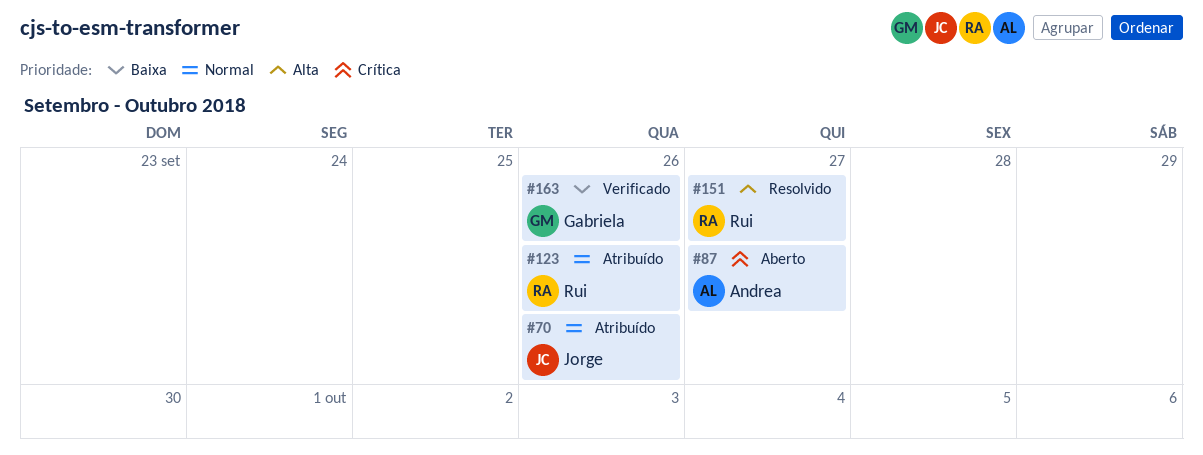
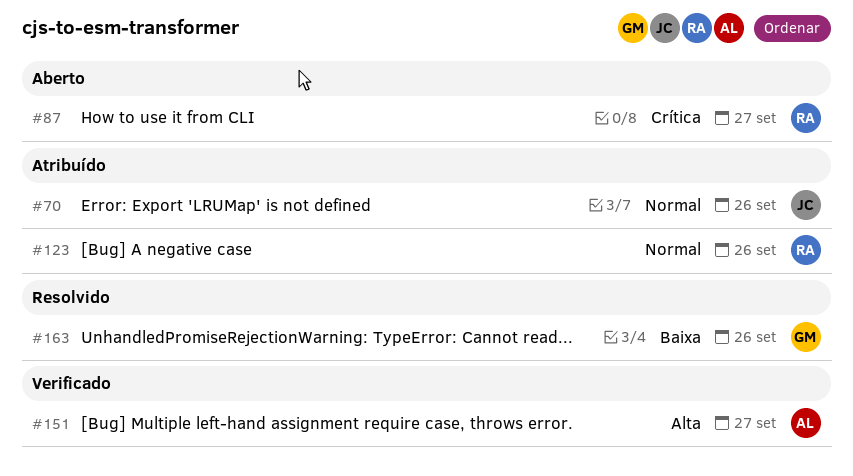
#87, owner: Andrea -> Rui
#151, status: Resolvido -> Verificado
#151, owner: Rui -> Andrea
#163, status: Verificado -> Resolvido

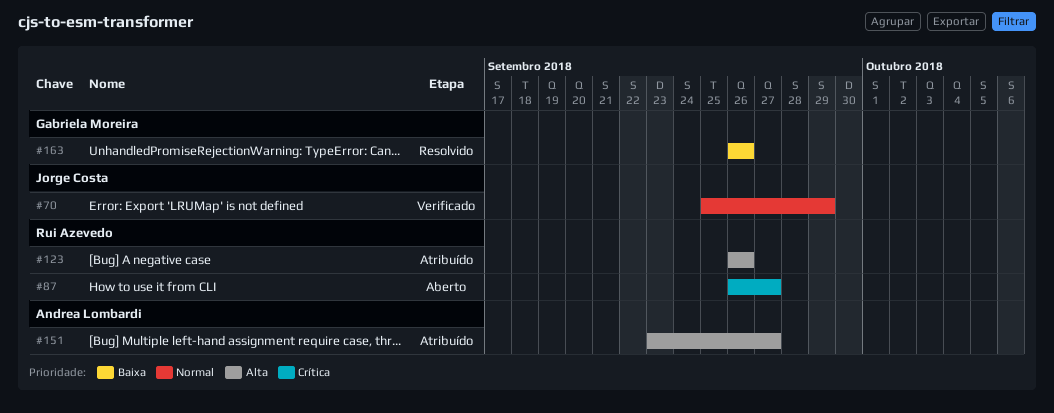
#70, status: Atribuído -> Verificado
#70, due: Sep 26 -> Sep 29
#123, priority: Normal -> Alta
#151, status: Verificado -> Atribuído

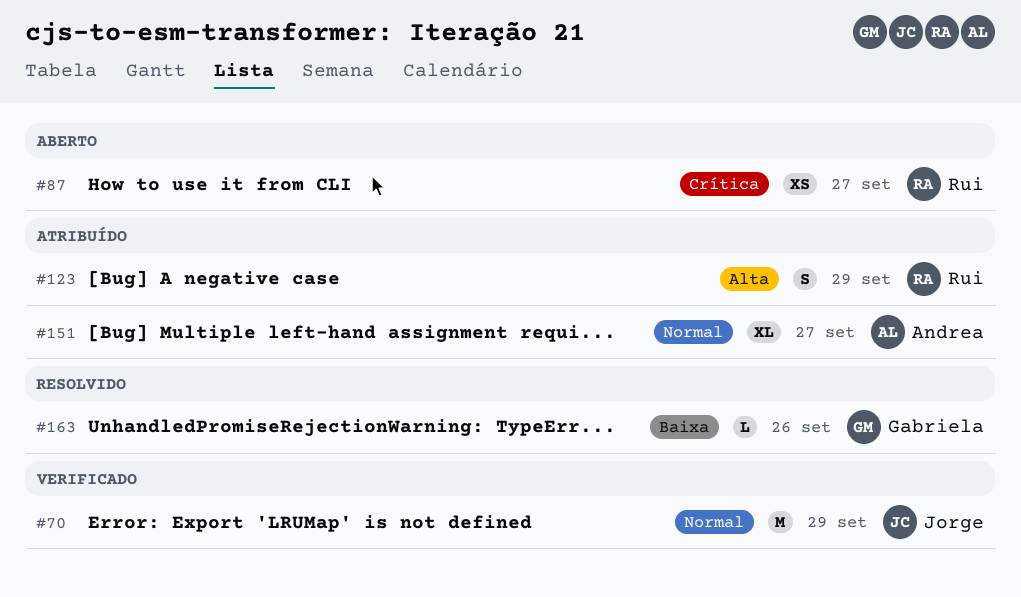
#123, due: Sep 26 -> Sep 29
#151, priority: Alta -> Normal

